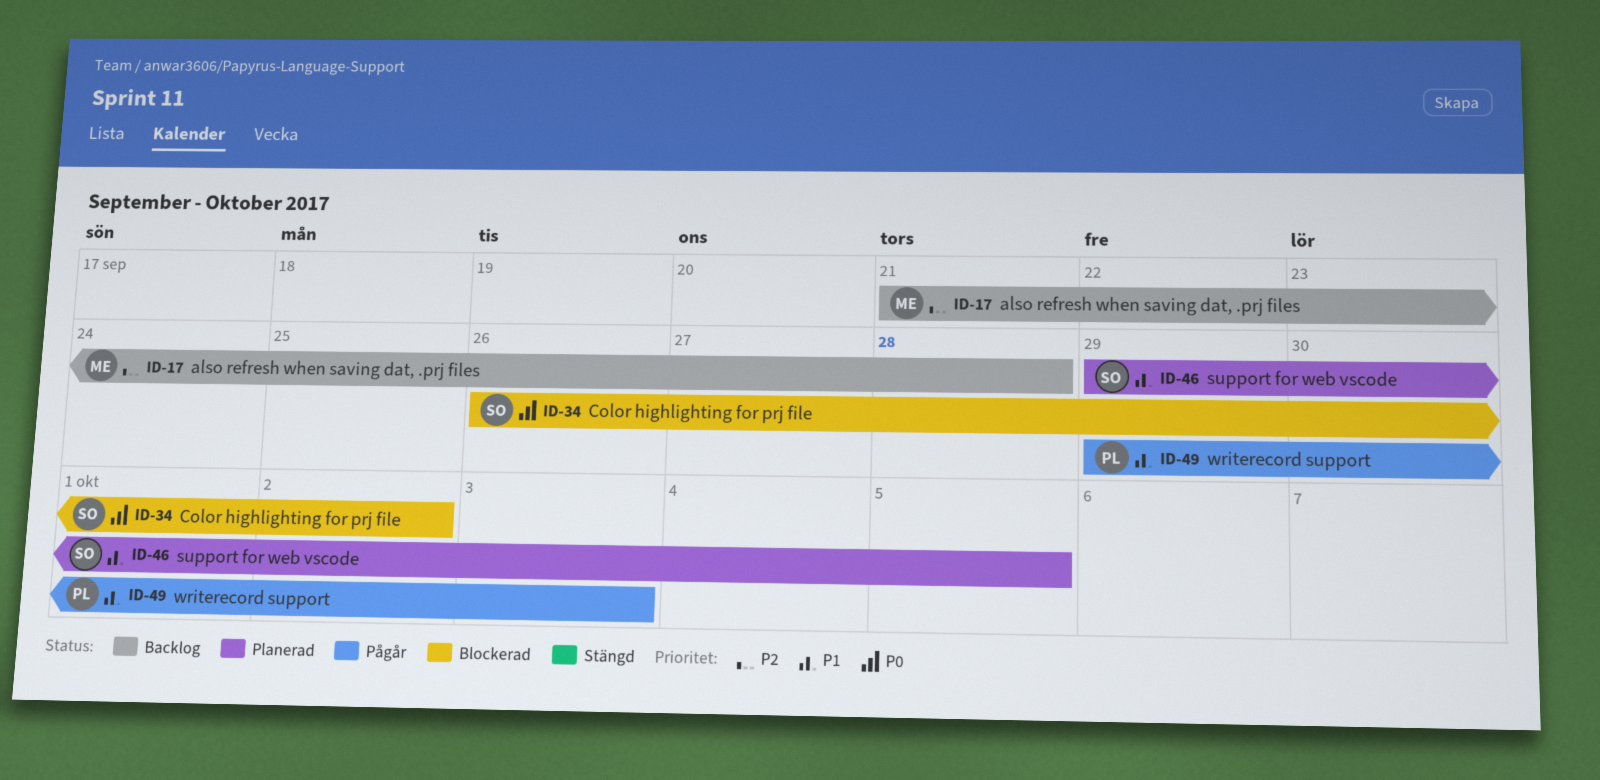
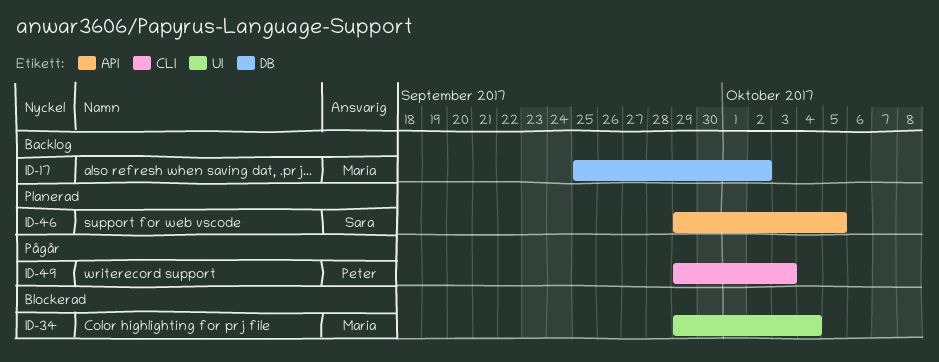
ID-17, start: Sep 21 -> Sep 25
ID-17, due: Sep 28 -> Oct 2
ID-34, owner: Sara -> Maria
ID-34, start: Sep 26 -> Sep 29
ID-34, due: Oct 2 -> Oct 4

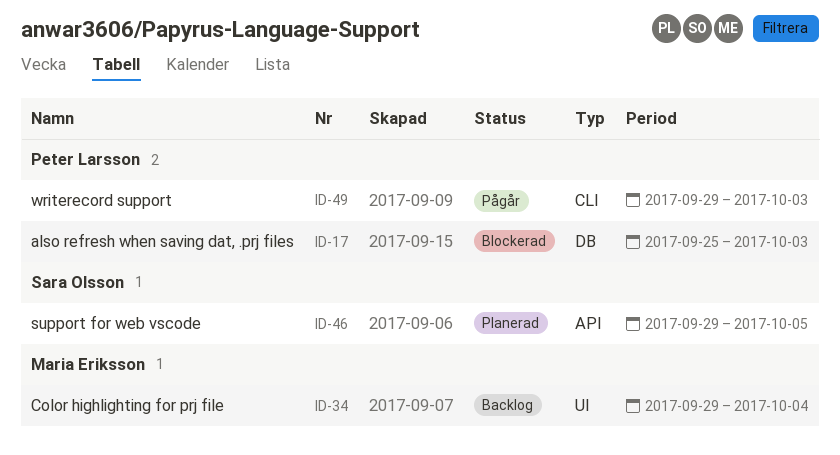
ID-17, status: Backlog -> Blockerad
ID-17, owner: Maria Eriksson -> Peter Larsson
ID-17, due: Oct 2 -> Oct 3
ID-34, status: Blockerad -> Backlog

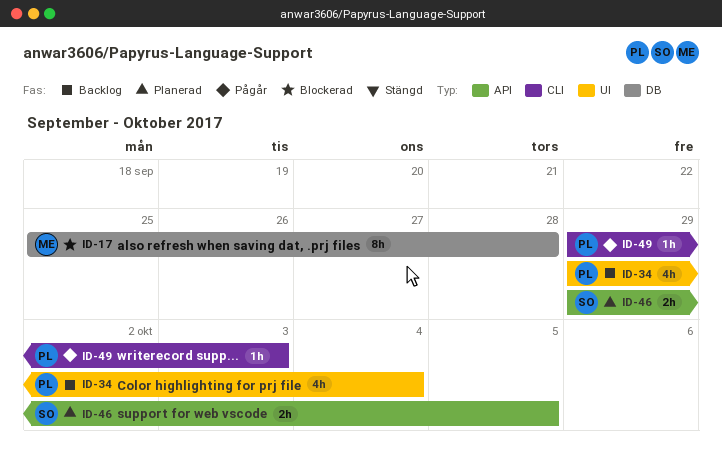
ID-17, owner: Peter Larsson -> Maria Eriksson
ID-17, due: Oct 3 -> Sep 28
ID-34, owner: Maria Eriksson -> Peter Larsson

